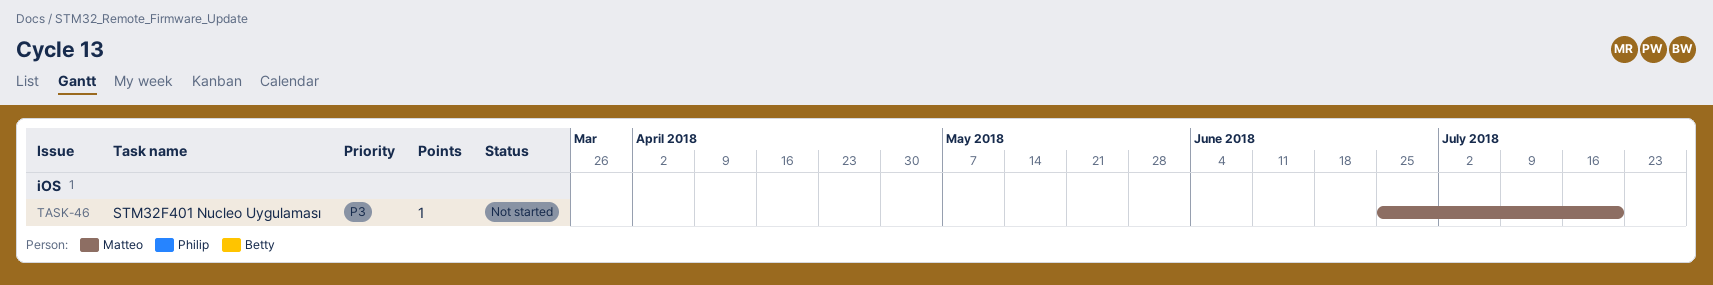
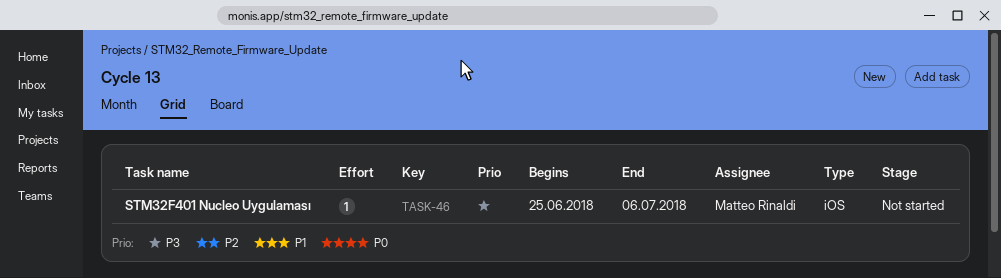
TASK-46, due: Jul 20 -> Jul 6

